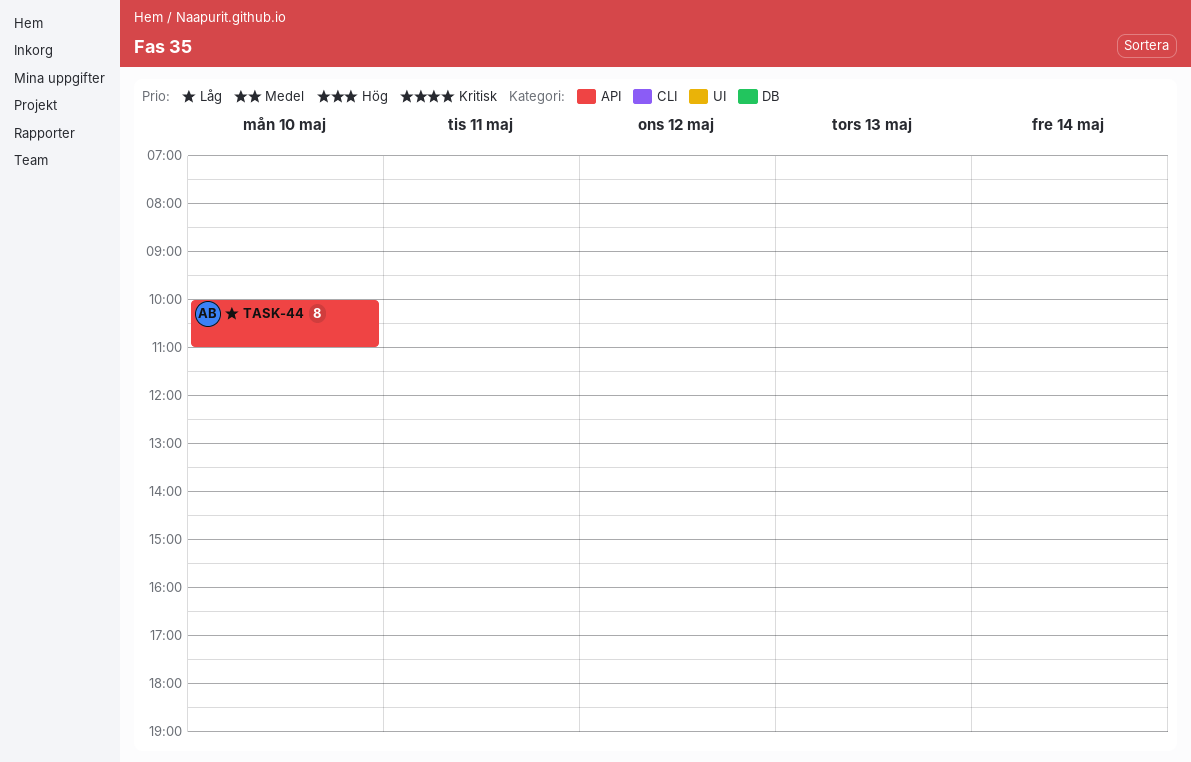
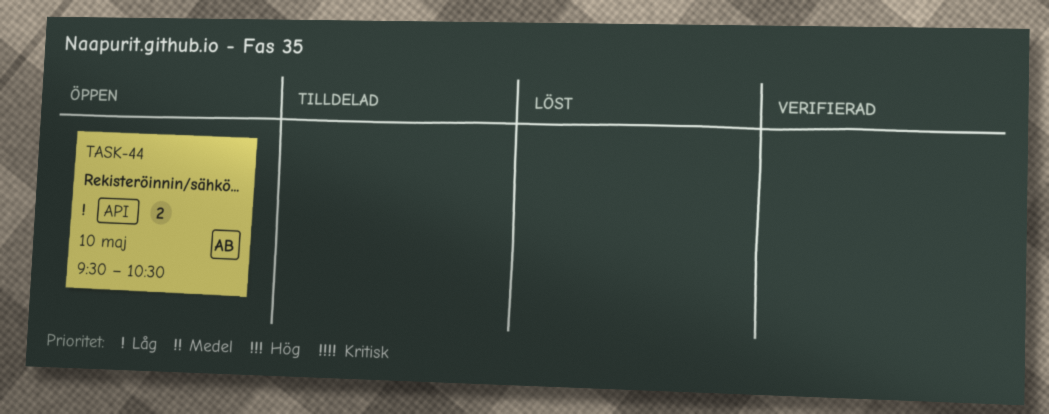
TASK-44, estimate: 8 -> 2
TASK-44, begins: 10:00 -> 09:30
TASK-44, ends: 11:00 -> 10:30

